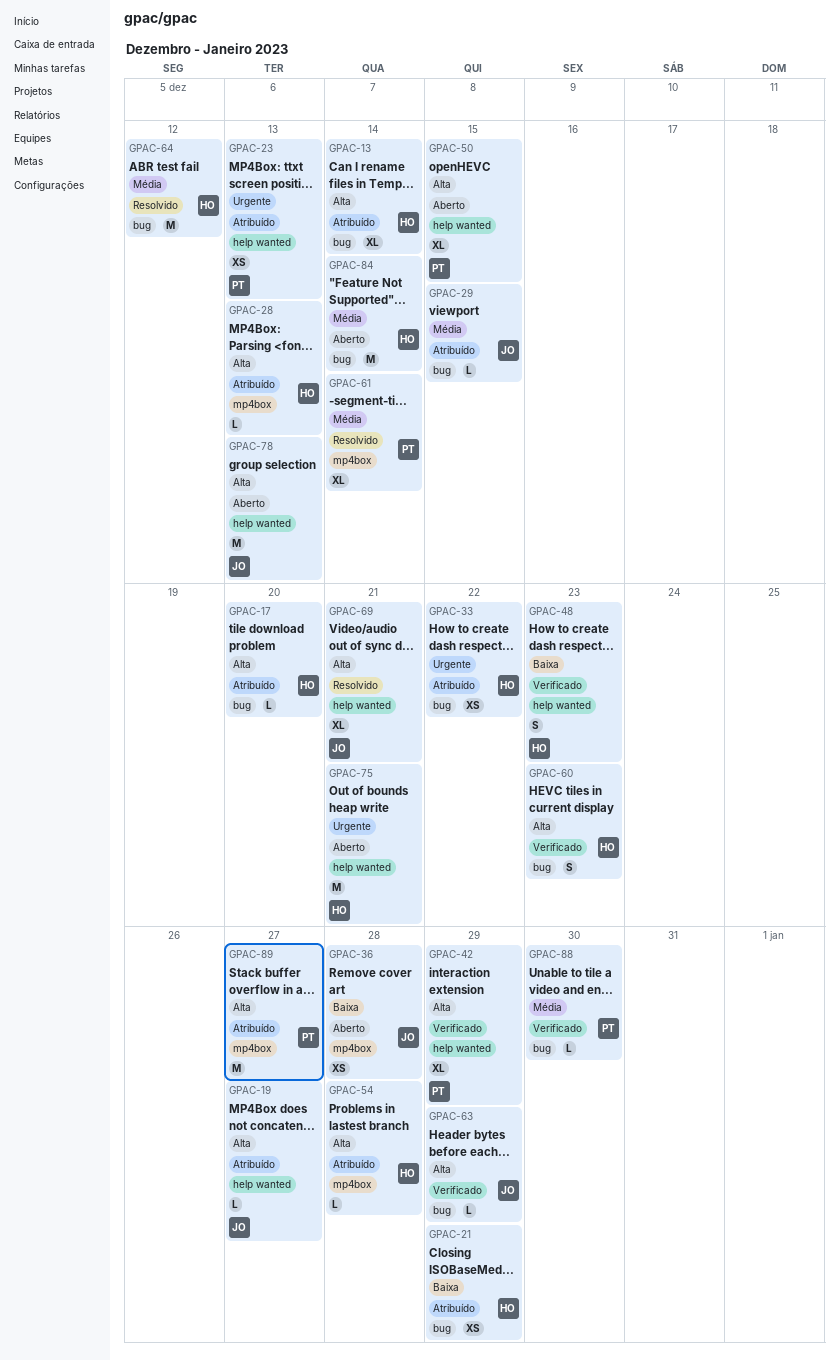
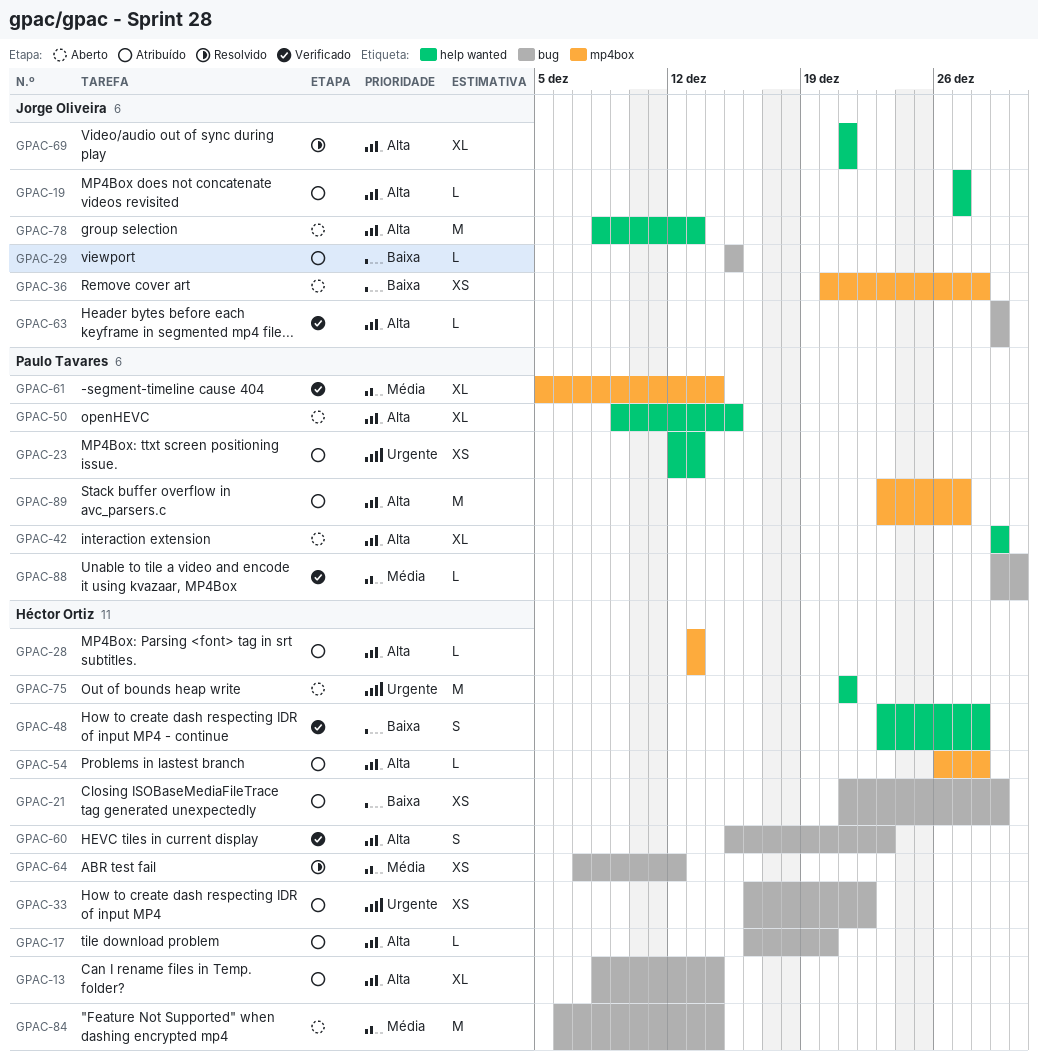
GPAC-29, priority: Média -> Baixa
GPAC-42, status: Verificado -> Aberto
GPAC-48, due: Dec 23 -> Dec 28
GPAC-61, status: Resolvido -> Verificado
GPAC-64, estimate: M -> XS

